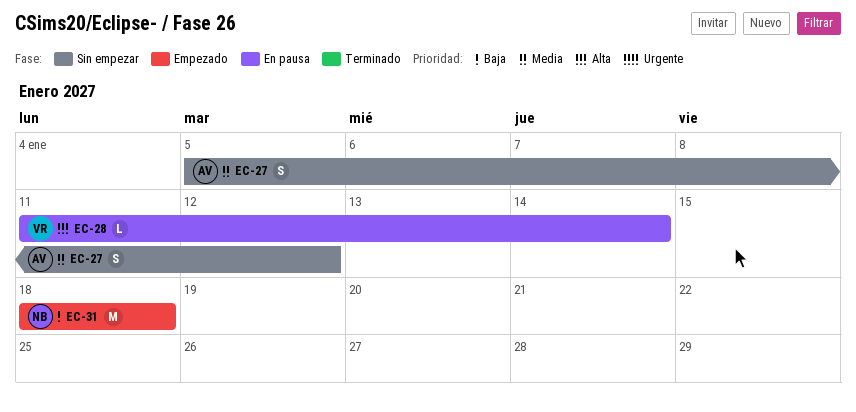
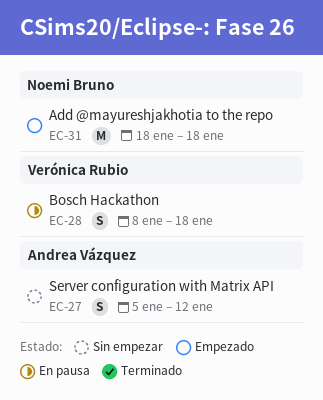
EC-28, estimate: L -> S
EC-28, start: Jan 11 -> Jan 8
EC-28, due: Jan 14 -> Jan 18

